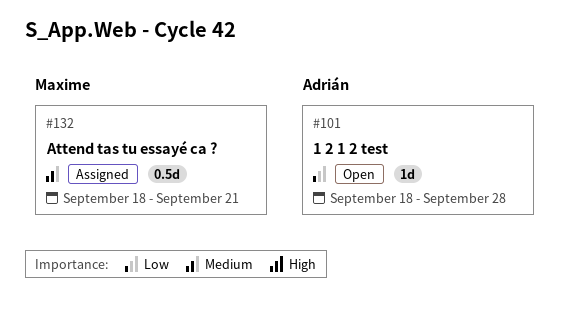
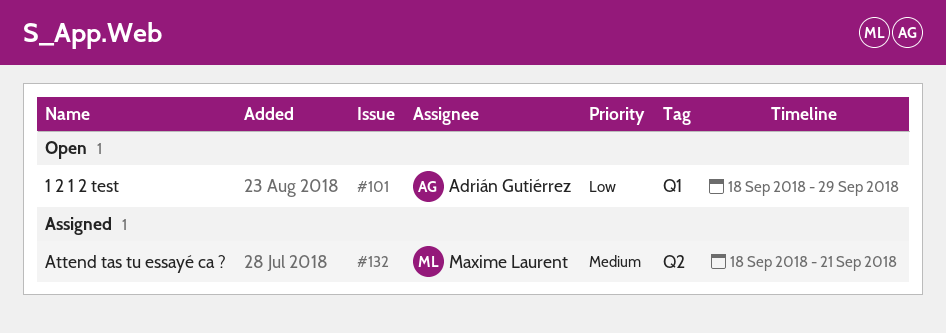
#101, due: Sep 28 -> Sep 29

